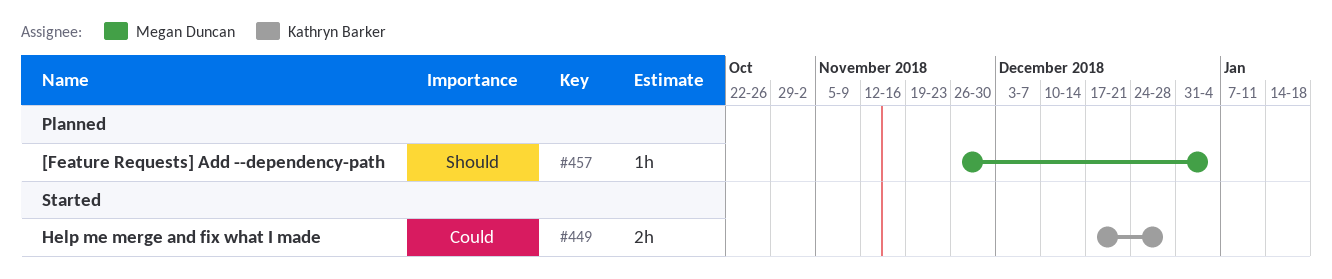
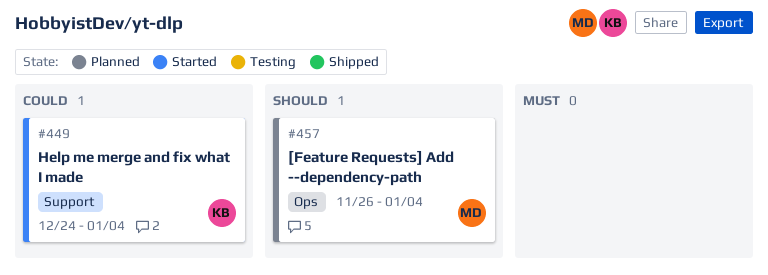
#449, start: Dec 17 -> Dec 24
#449, due: Dec 28 -> Jan 4

